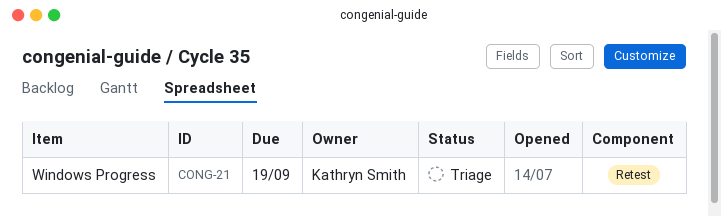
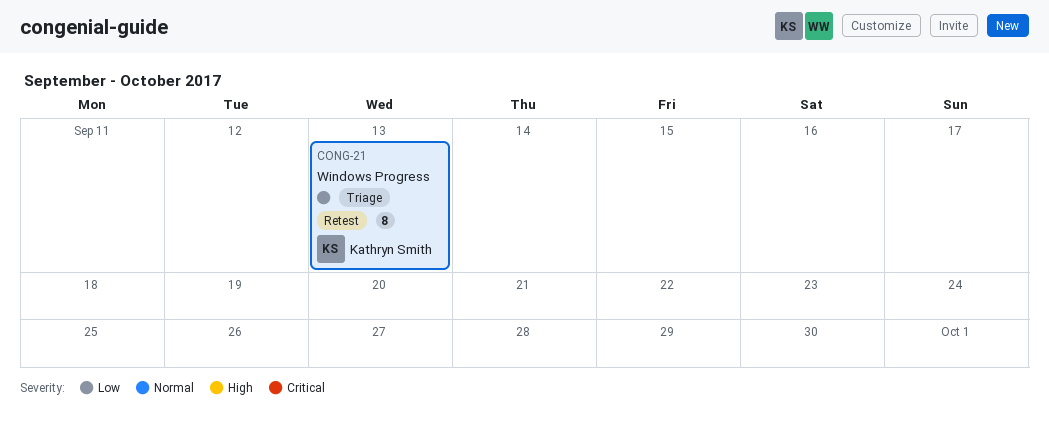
CONG-21, due: Sep 19 -> Sep 13

